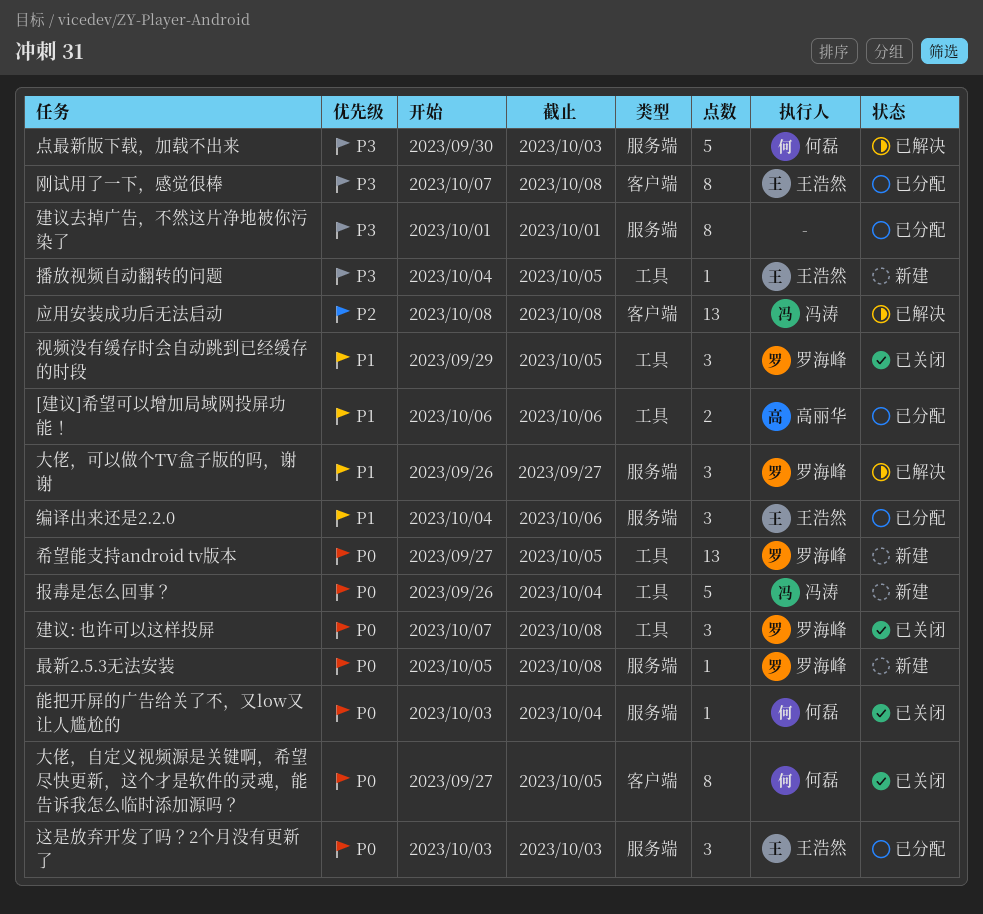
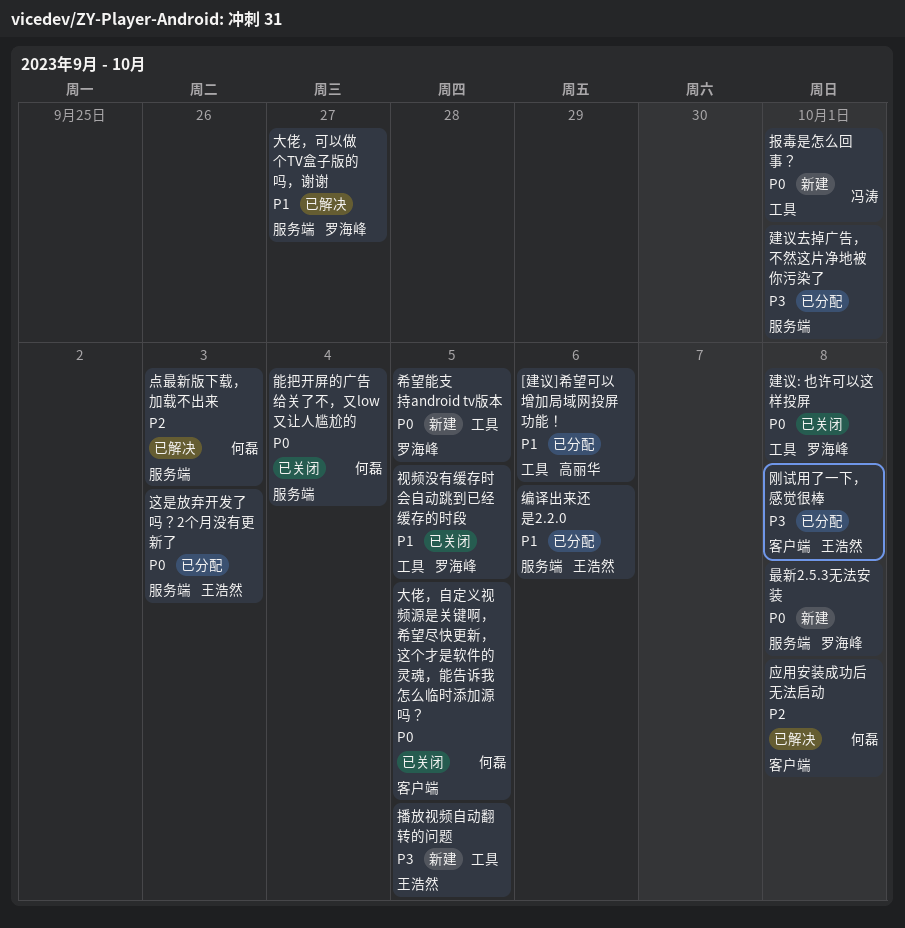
应用安装成功后无法启动, owner: 冯涛 -> 何磊
报毒是怎么回事？, due: Oct 4 -> Oct 1
点最新版下载，加载不出来, priority: P3 -> P2

